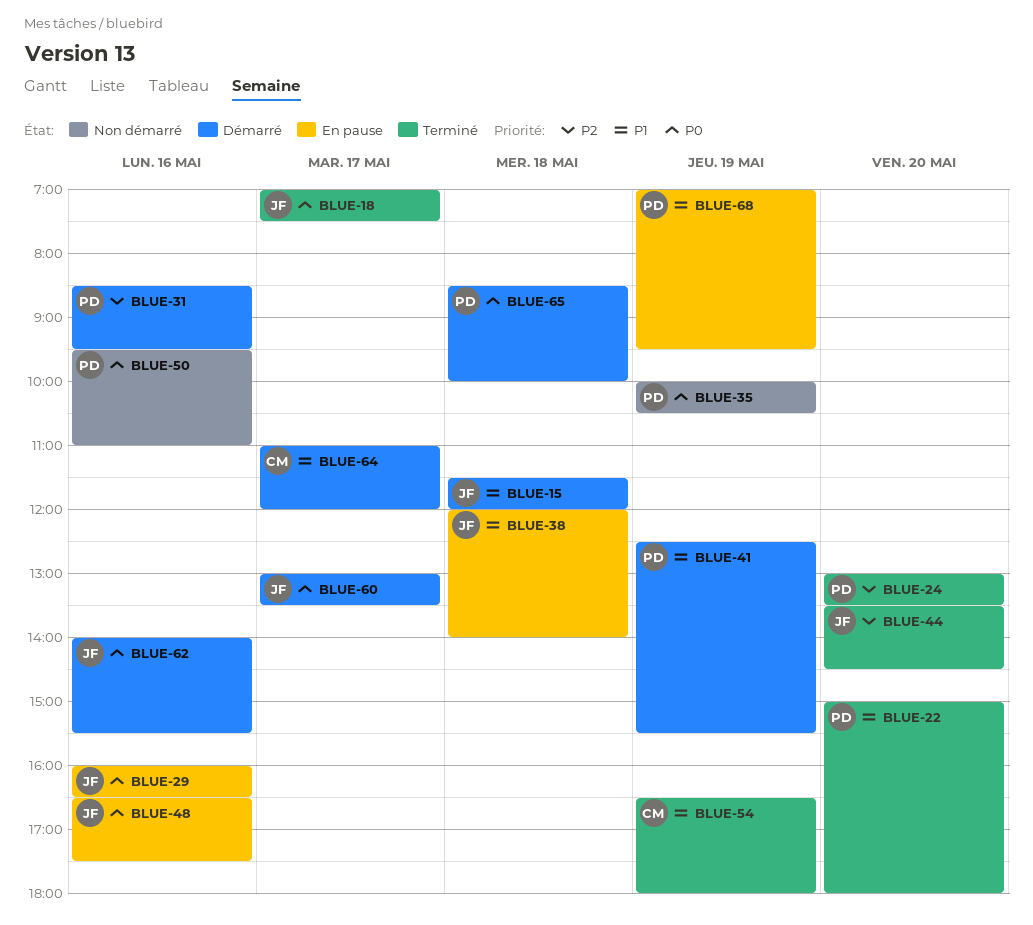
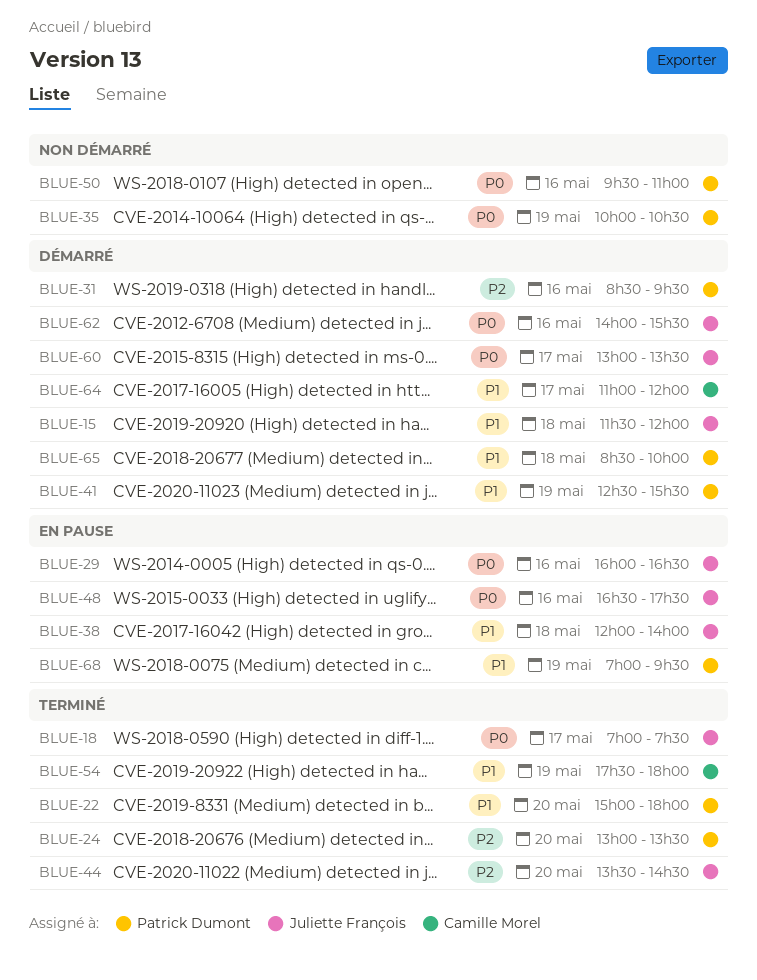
BLUE-54, begins: 16:30 -> 17:30
BLUE-65, priority: P0 -> P1

